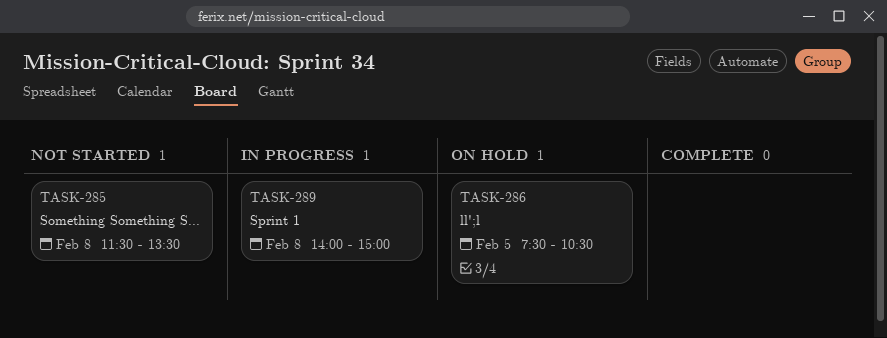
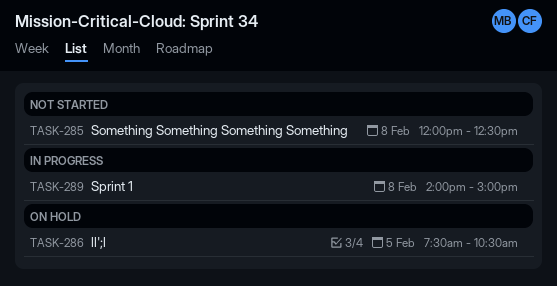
TASK-285, begins: 11:30 -> 12:00
TASK-285, ends: 13:30 -> 12:30

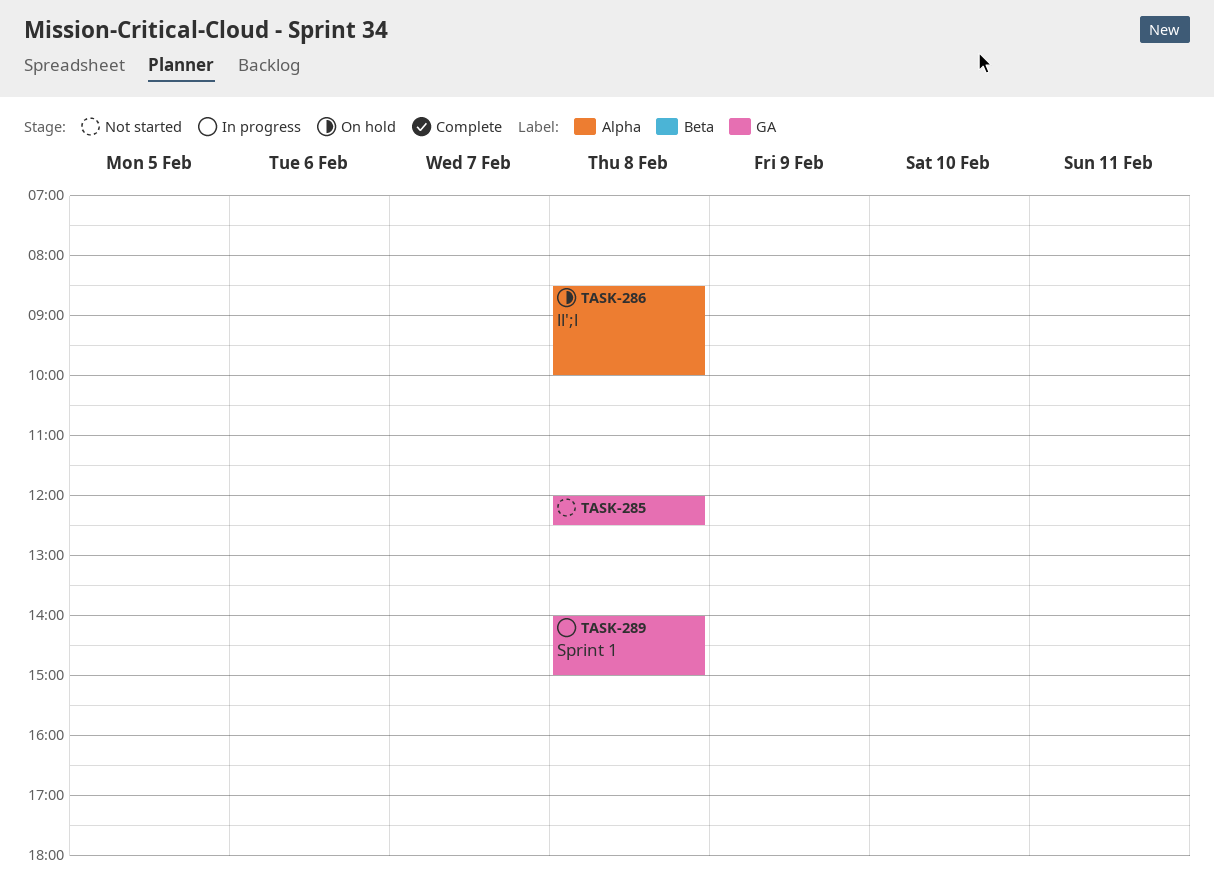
TASK-286, day: Feb 5 -> Feb 8
TASK-286, begins: 07:30 -> 08:30
TASK-286, ends: 10:30 -> 10:00

